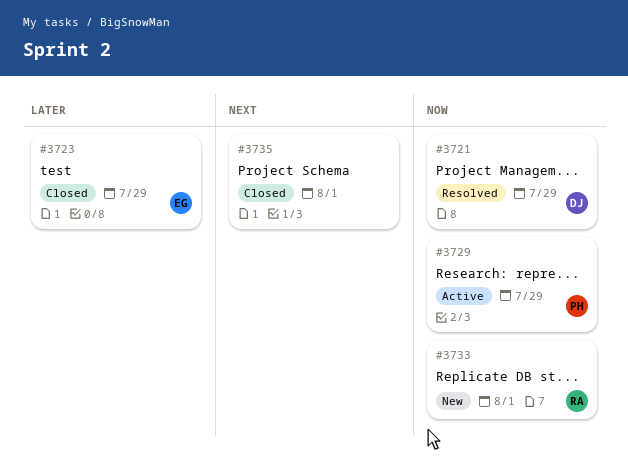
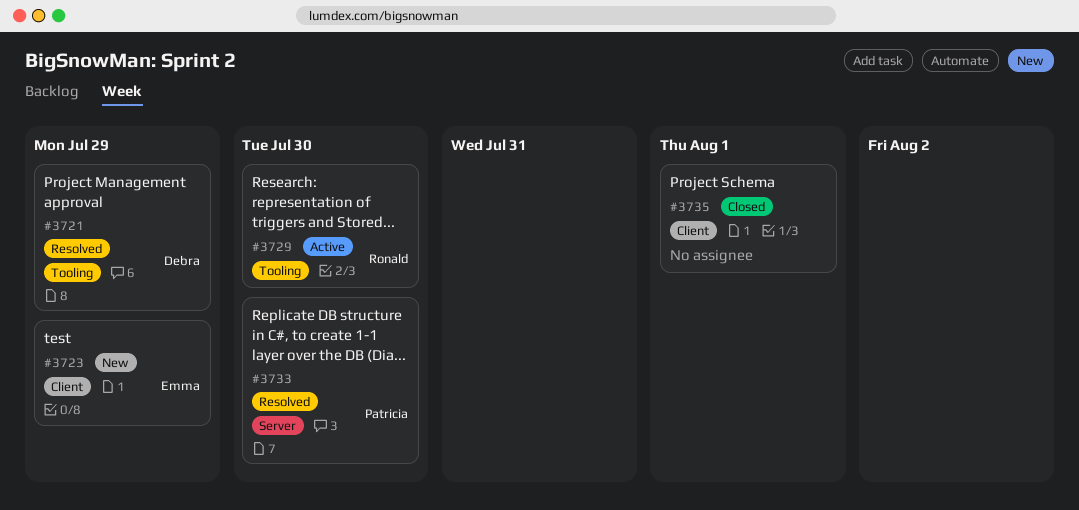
#3723, status: Closed -> New
#3729, owner: Patricia -> Ronald
#3729, due: Jul 29 -> Jul 30
#3733, status: New -> Resolved
#3733, owner: Ronald -> Patricia
#3733, due: Aug 1 -> Jul 30

